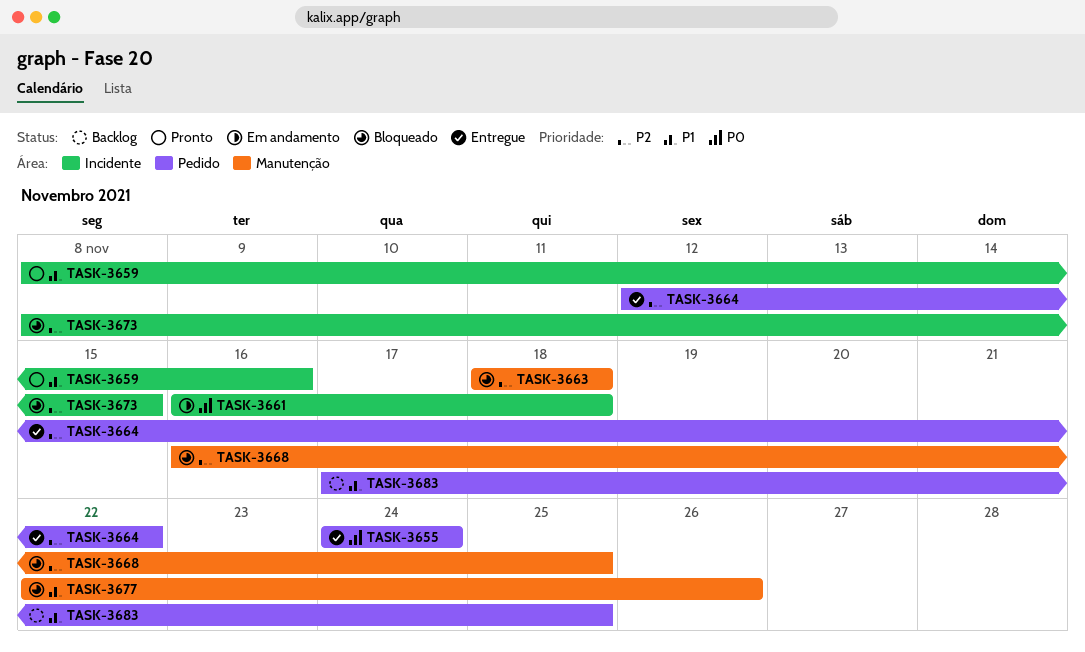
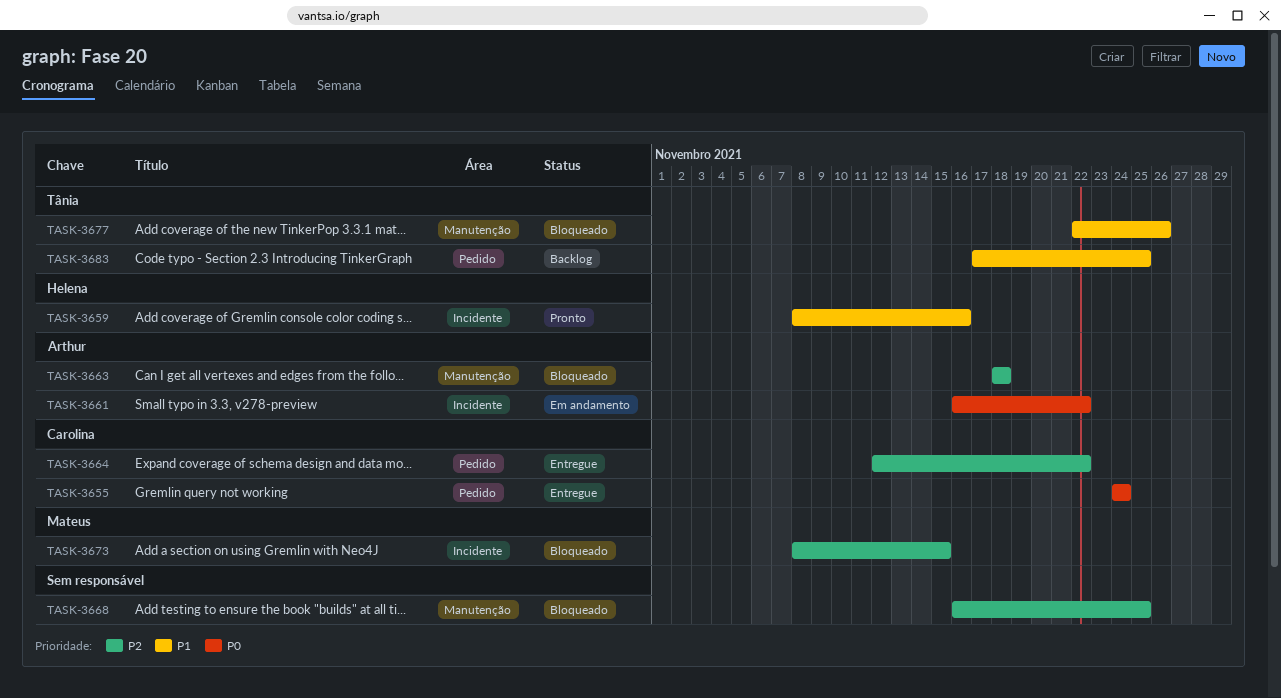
TASK-3661, due: Nov 18 -> Nov 22

